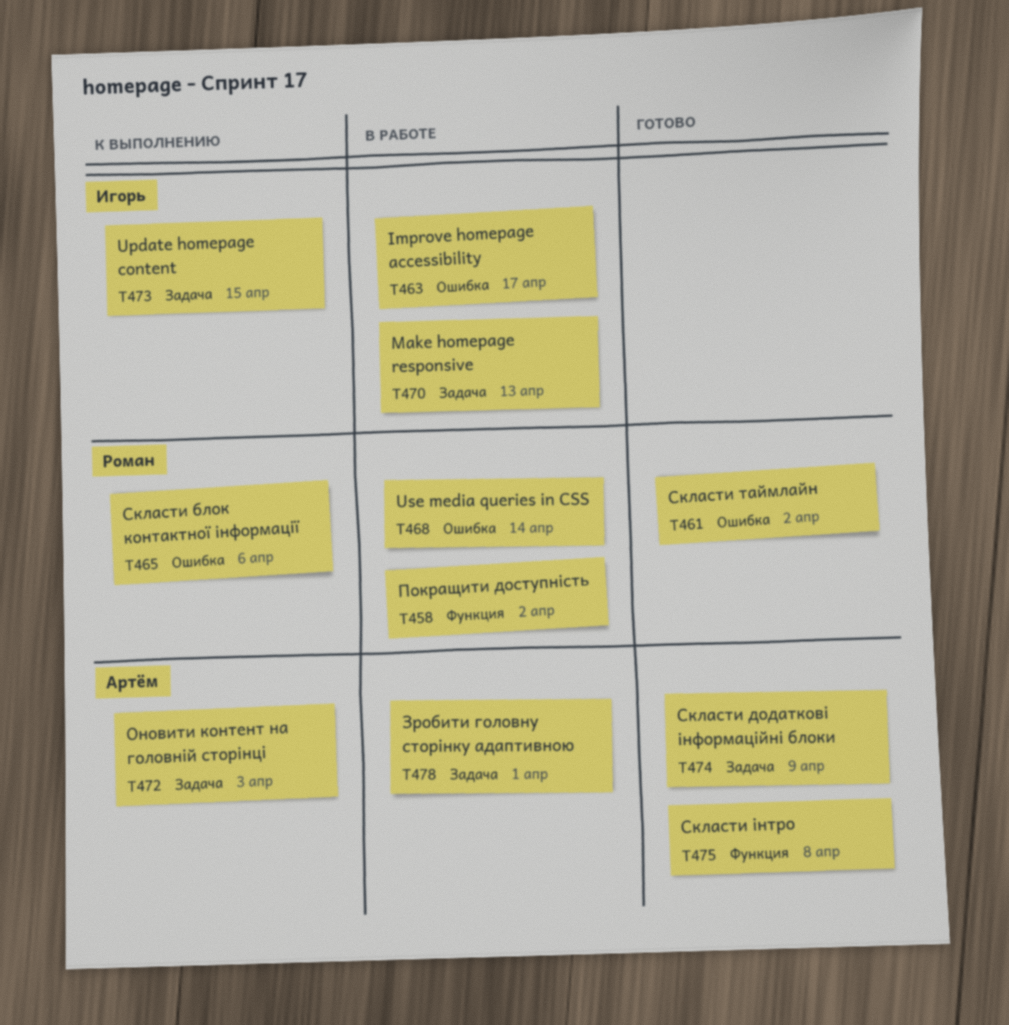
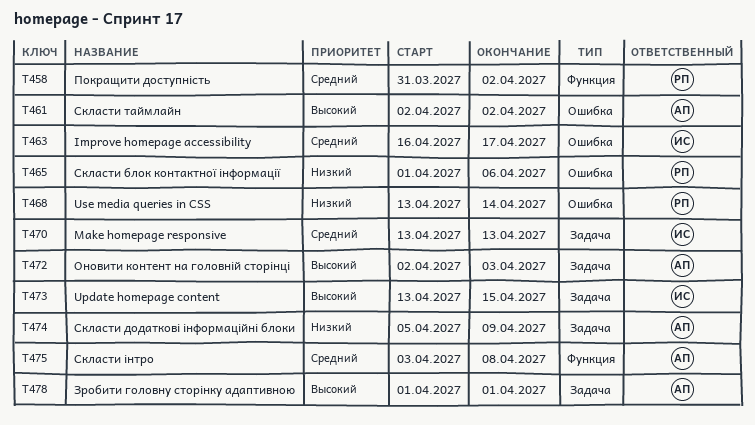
T461, owner: Роман -> Артём

